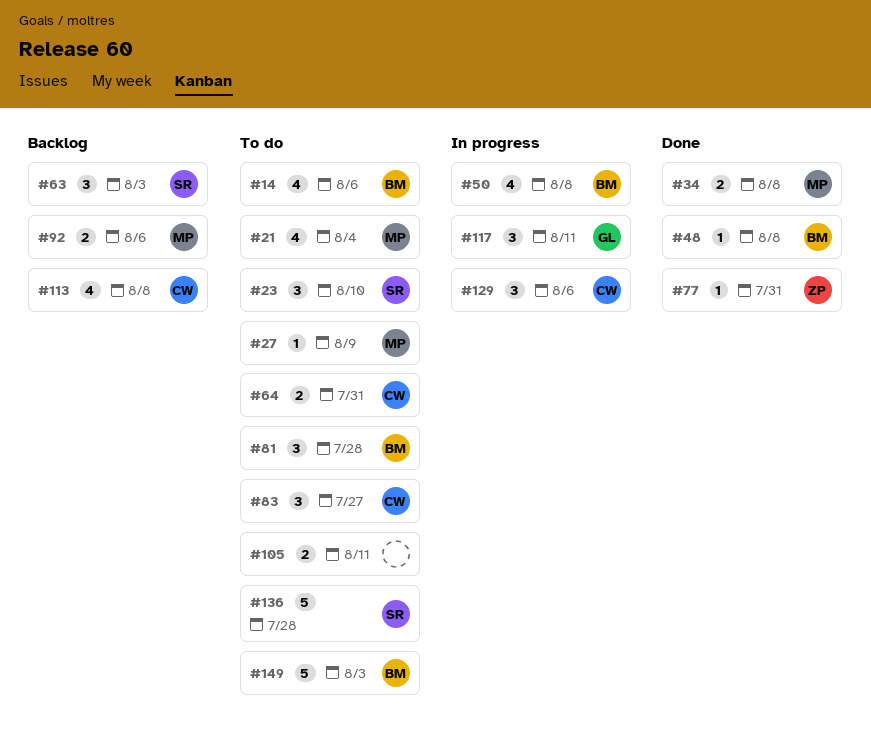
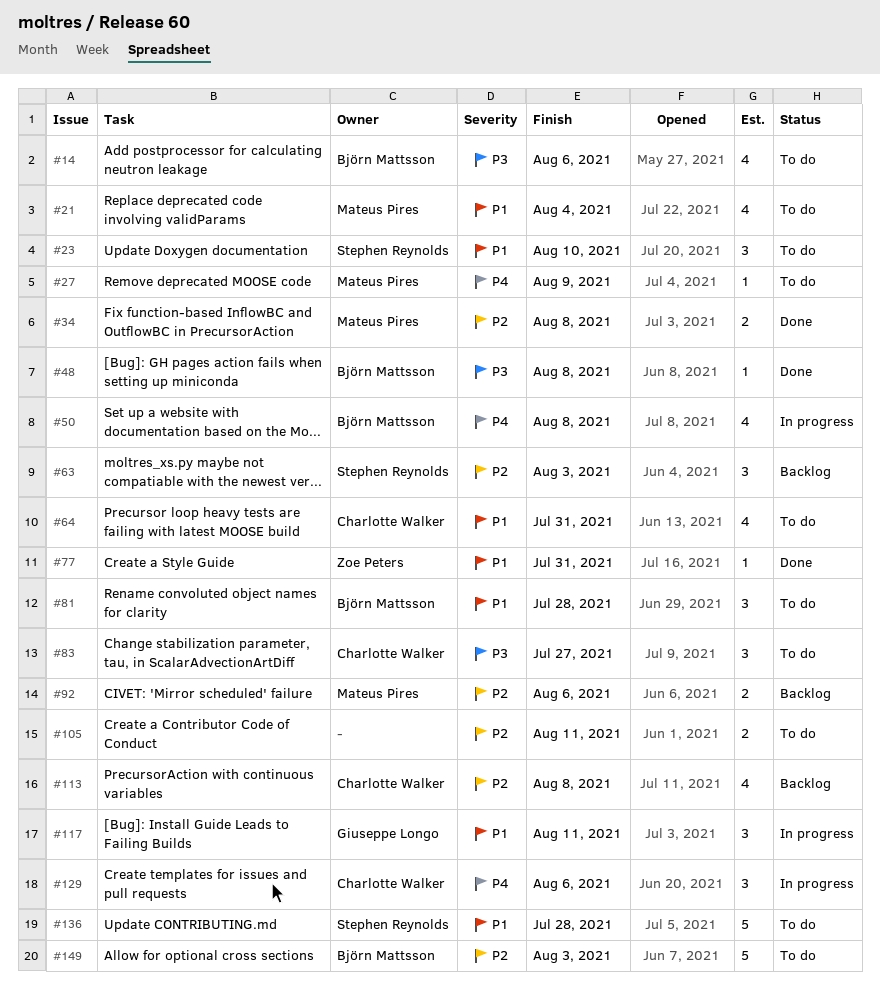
#64, estimate: 2 -> 4

